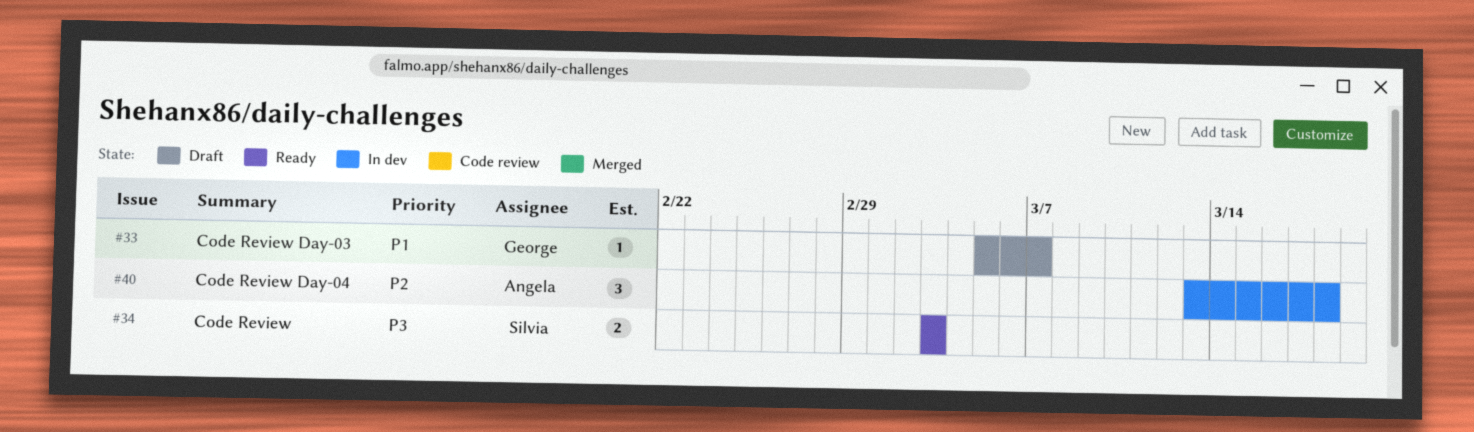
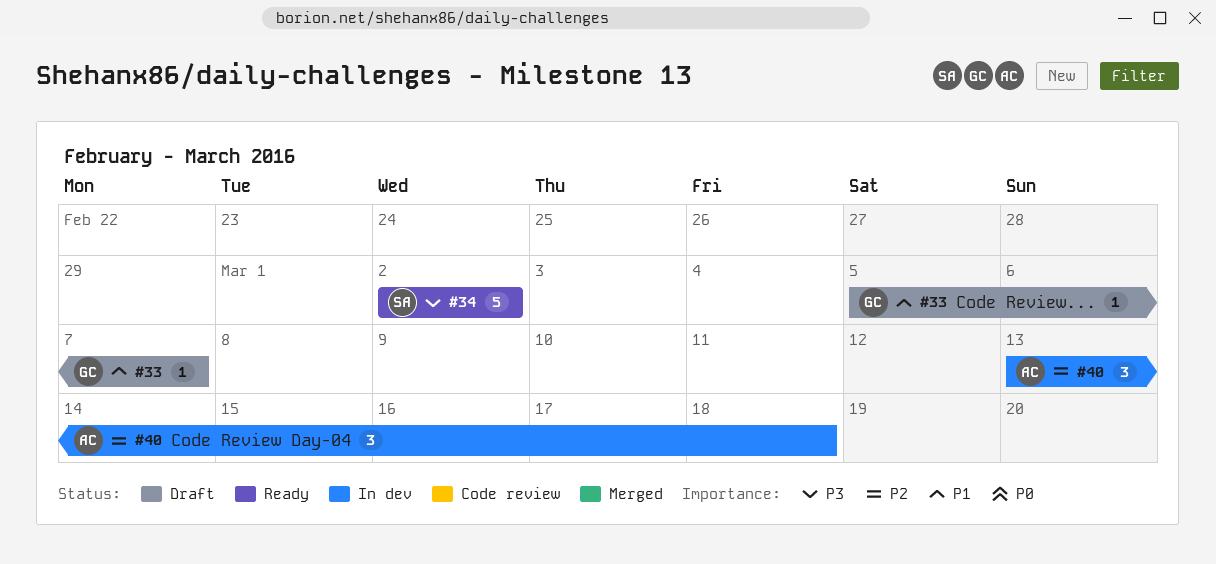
#34, estimate: 2 -> 5
#34, start: Mar 3 -> Mar 2
#34, due: Mar 3 -> Mar 2

